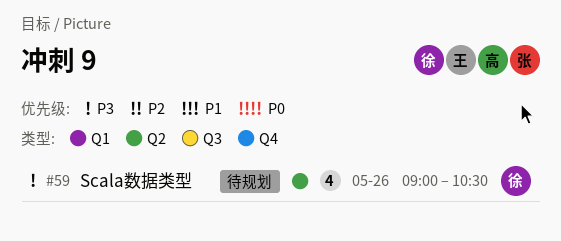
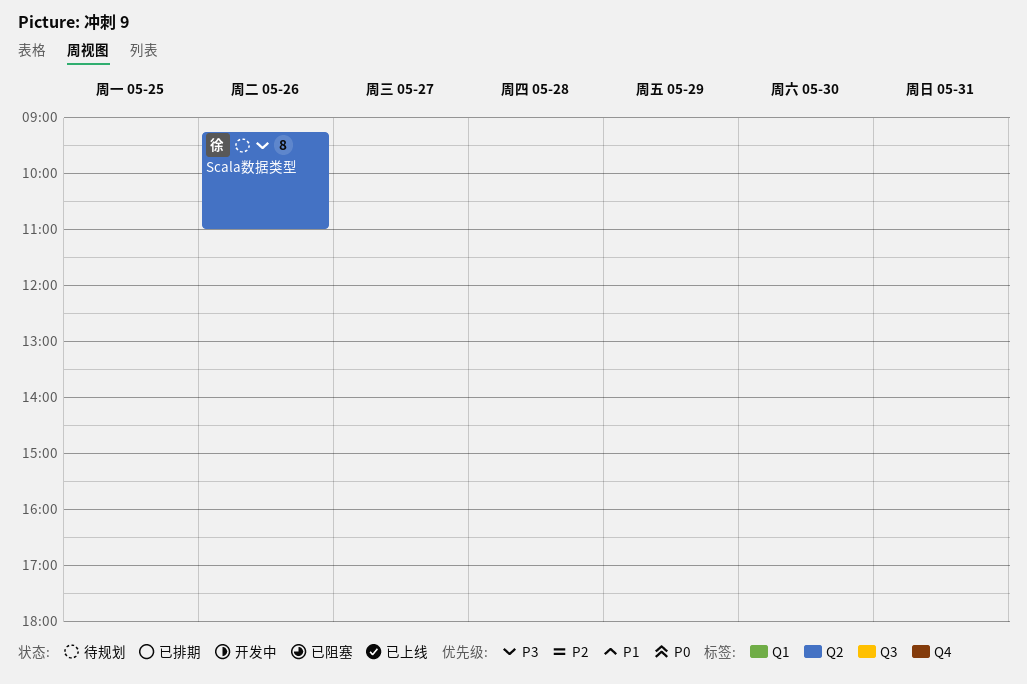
Scala数据类型, estimate: 4 -> 8
Scala数据类型, begins: 09:00 -> 09:15
Scala数据类型, ends: 10:30 -> 11:00

